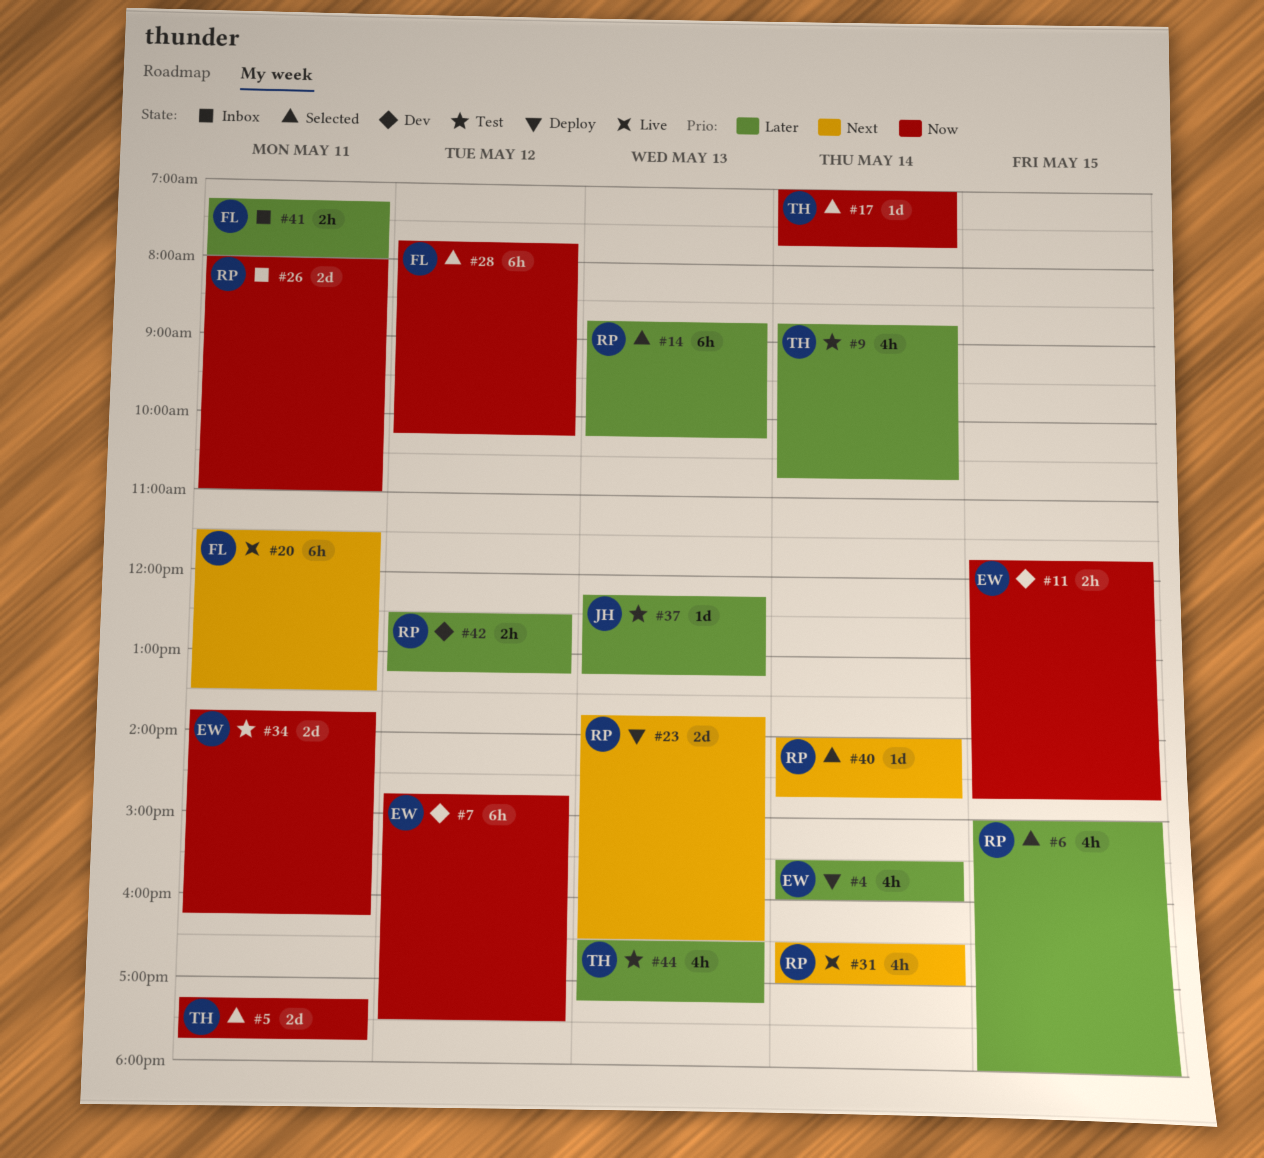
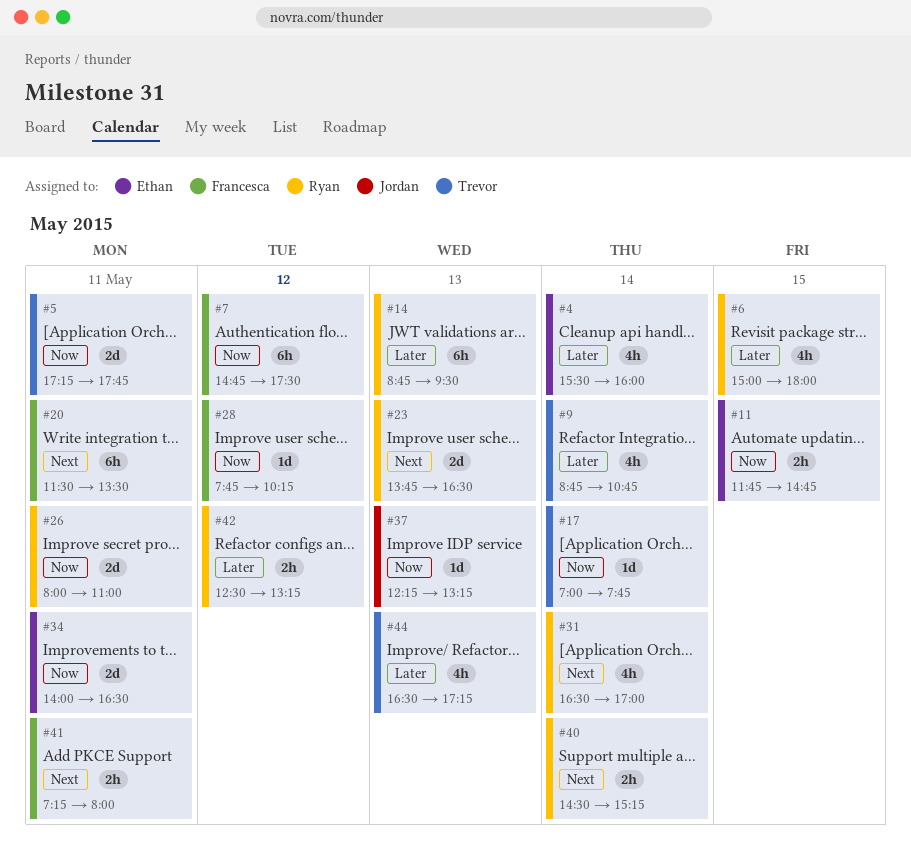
#7, owner: Ethan -> Francesca
#14, ends: 10:15 -> 09:30
#28, estimate: 6h -> 1d
#34, begins: 13:45 -> 14:00
#34, ends: 16:15 -> 16:30
#37, priority: Later -> Now
#40, estimate: 1d -> 2h
#40, begins: 14:00 -> 14:30
#40, ends: 14:45 -> 15:15
#41, priority: Later -> Next

